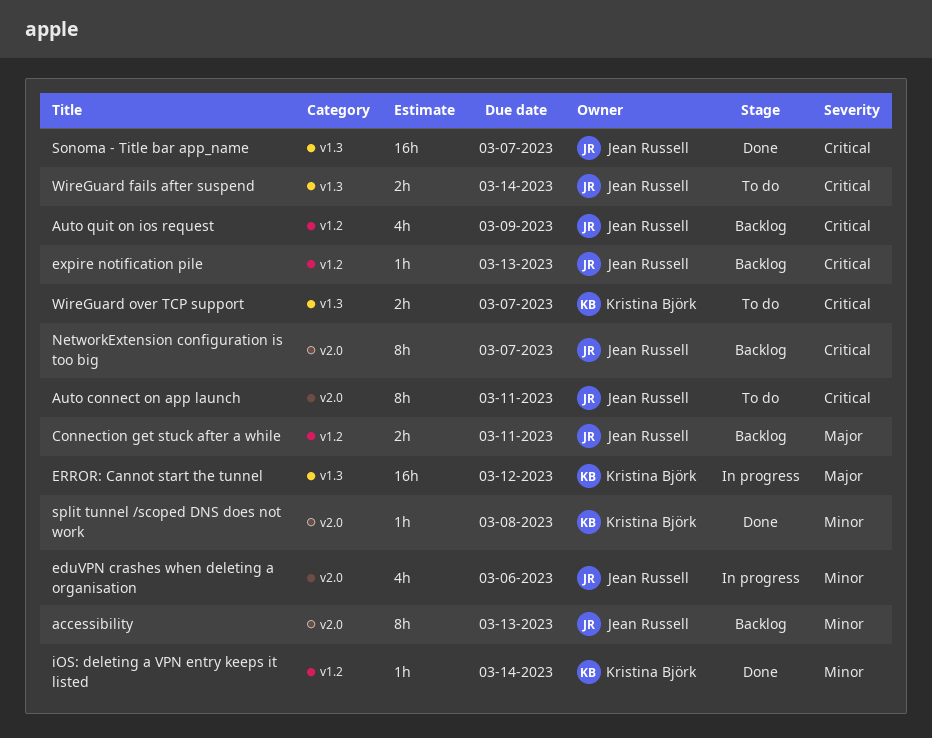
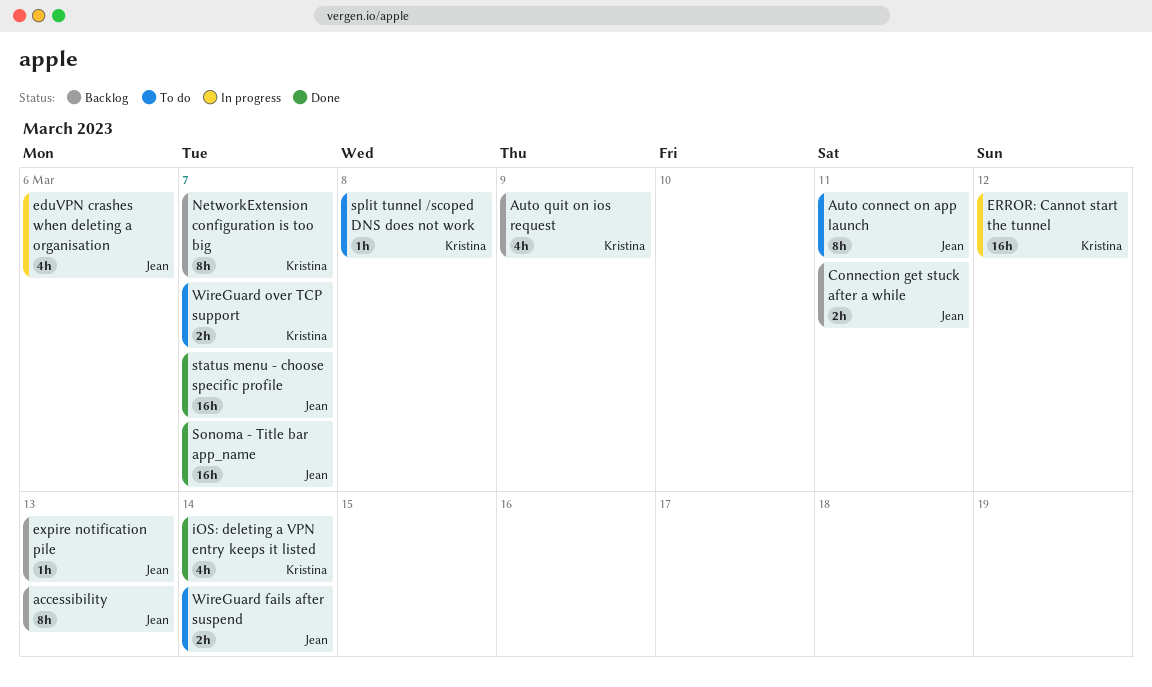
Auto quit on ios request, owner: Jean Russell -> Kristina Björk
iOS: deleting a VPN entry keeps it listed, estimate: 1h -> 4h
NetworkExtension configuration is too big, owner: Jean Russell -> Kristina Björk
split tunnel /scoped DNS does not work, status: Done -> To do
status menu - choose specific profile: none -> present

